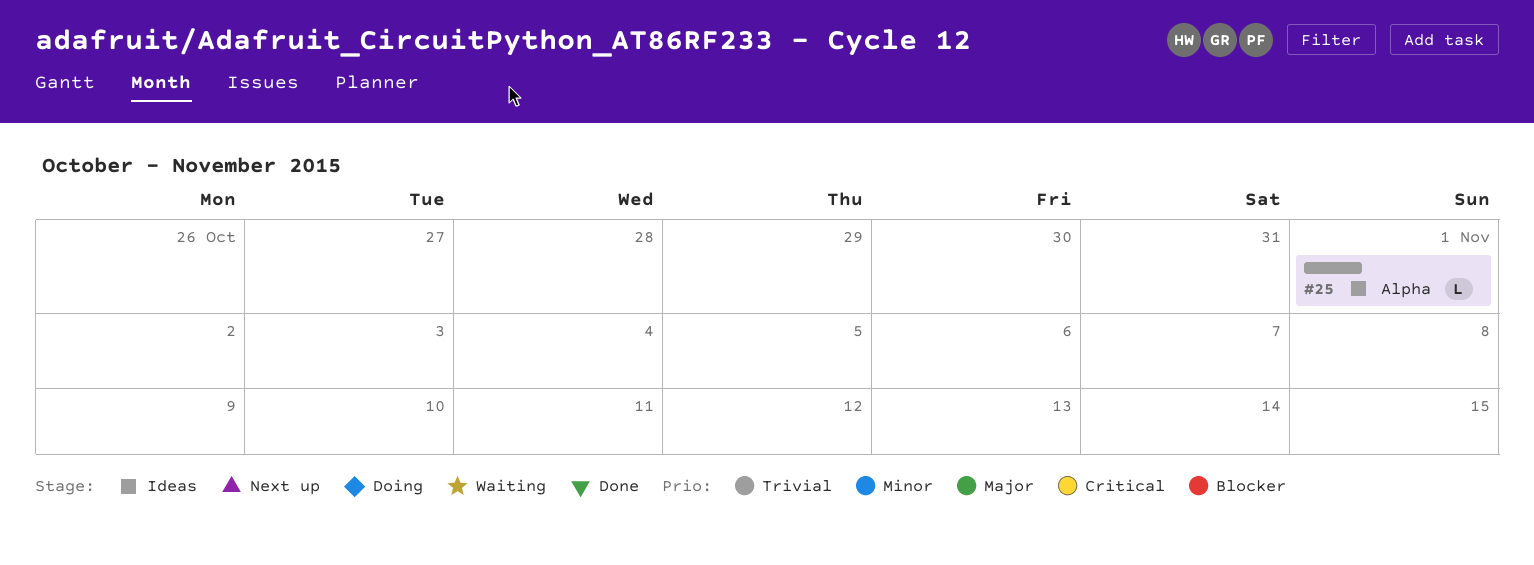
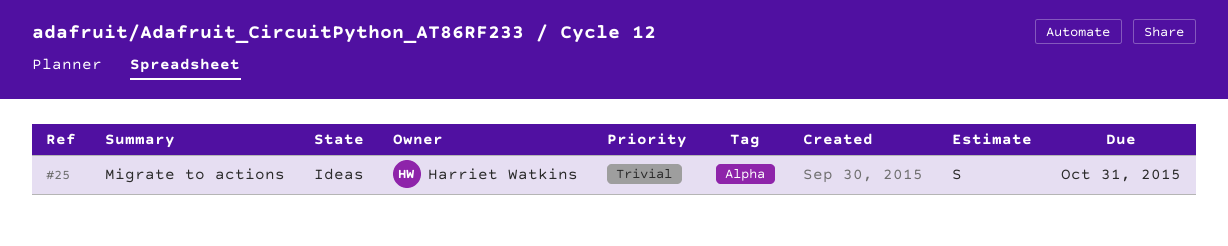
#25, estimate: L -> S
#25, due: Nov 1 -> Oct 31

